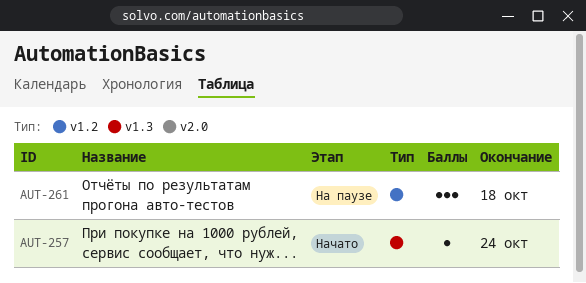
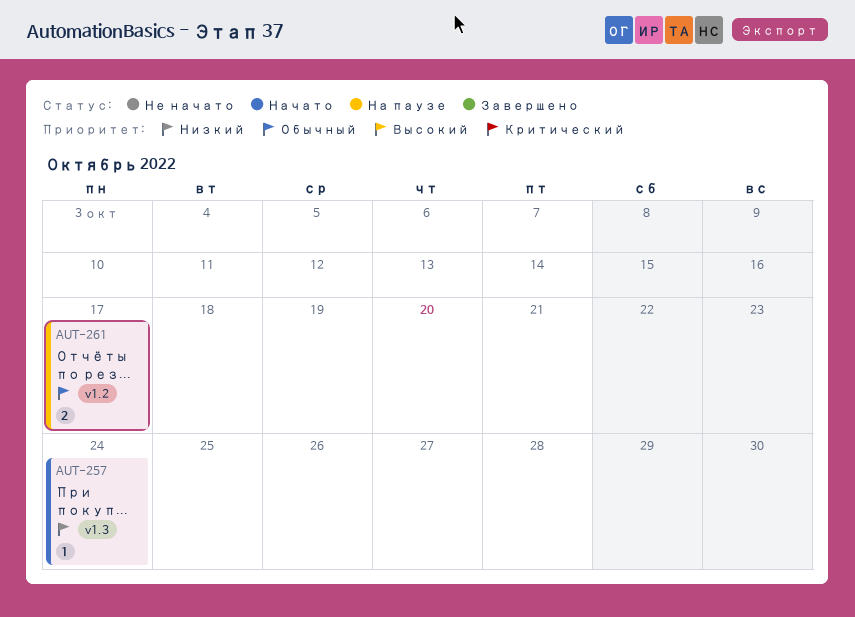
AUT-261, estimate: 3 -> 2
AUT-261, due: Oct 18 -> Oct 17

